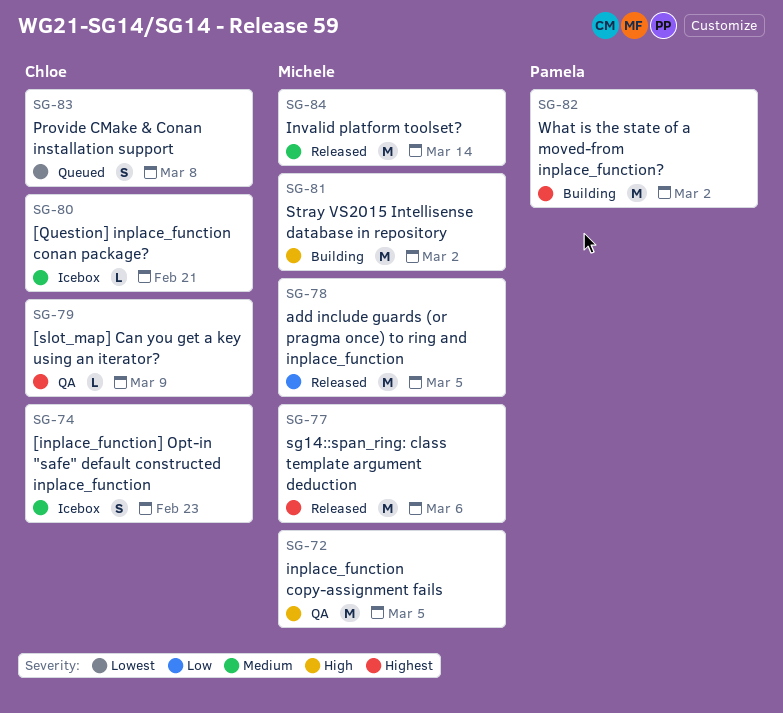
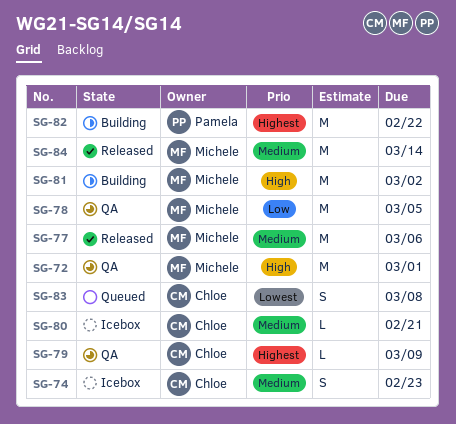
SG-72, due: Mar 5 -> Mar 1
SG-77, priority: Highest -> Medium
SG-78, status: Released -> QA
SG-82, due: Mar 2 -> Feb 22

